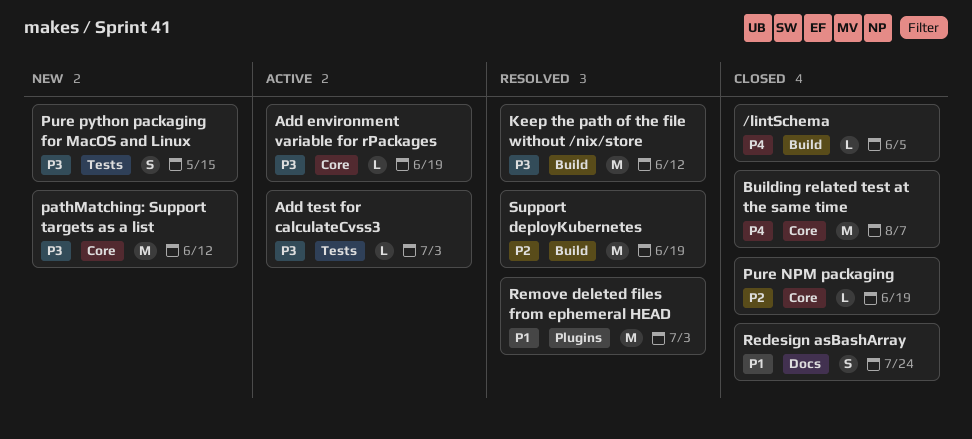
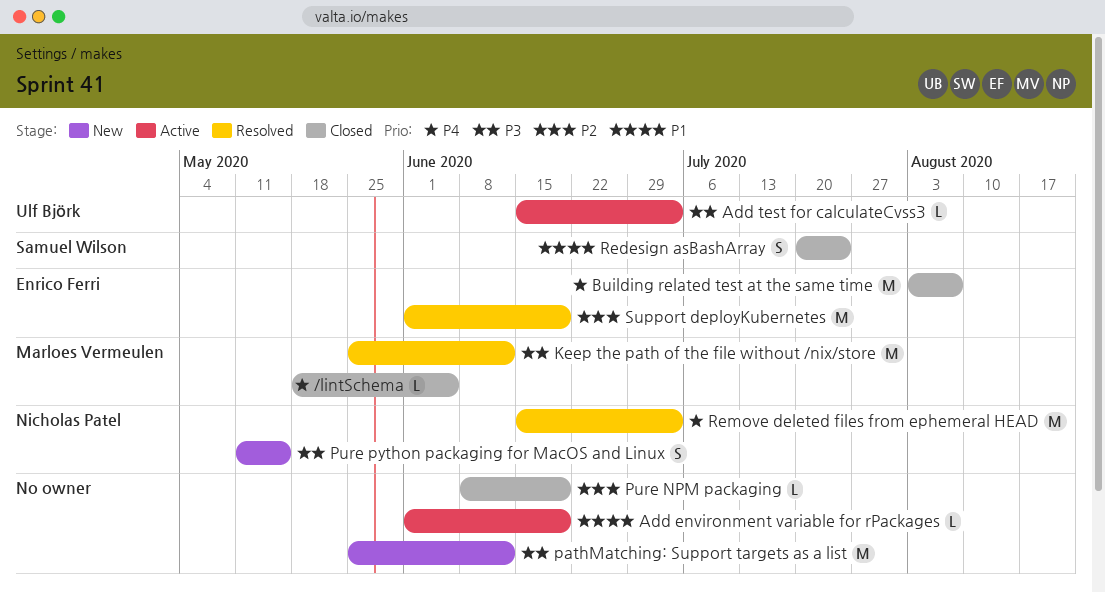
Add environment variable for rPackages, priority: P3 -> P1
Remove deleted files from ephemeral HEAD, priority: P1 -> P4

